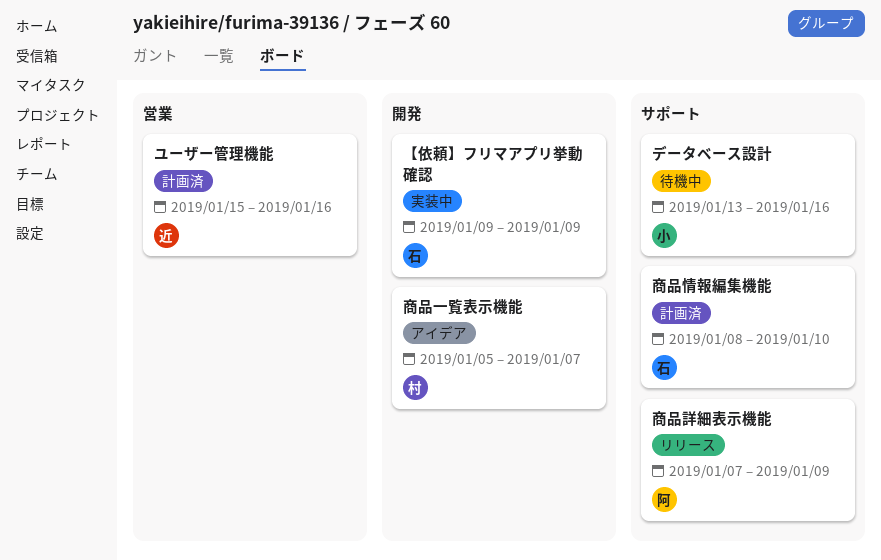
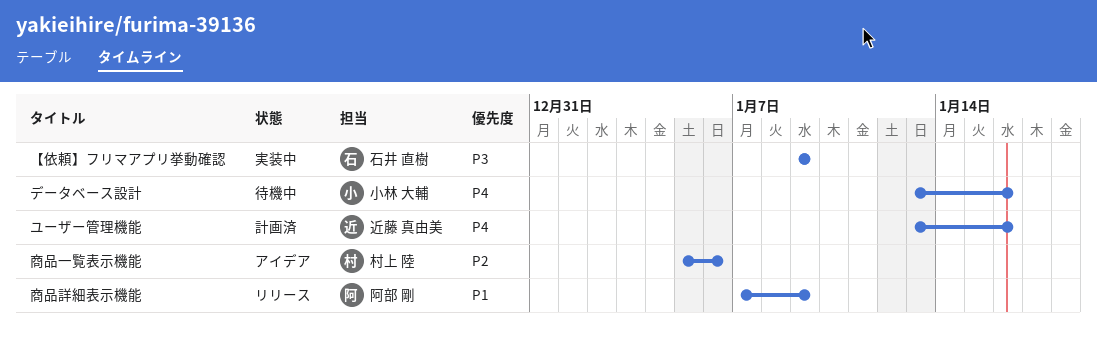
ユーザー管理機能, start: Jan 15 -> Jan 13
商品一覧表示機能, due: Jan 7 -> Jan 6
商品情報編集機能: present -> none

